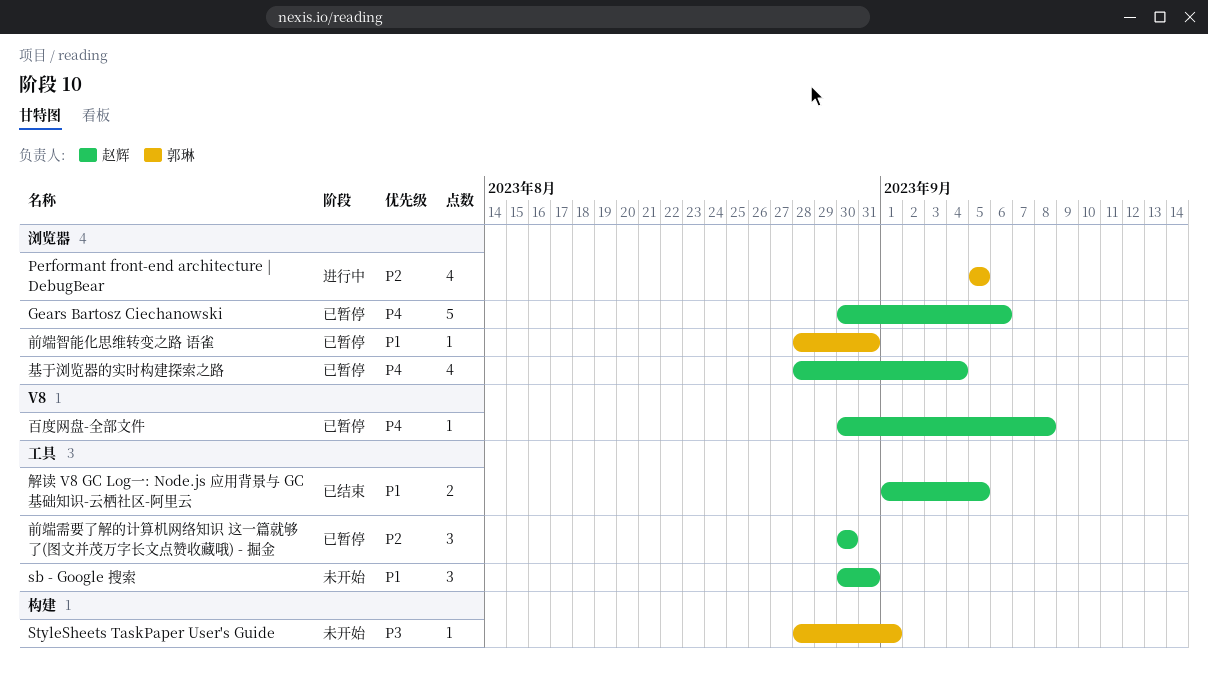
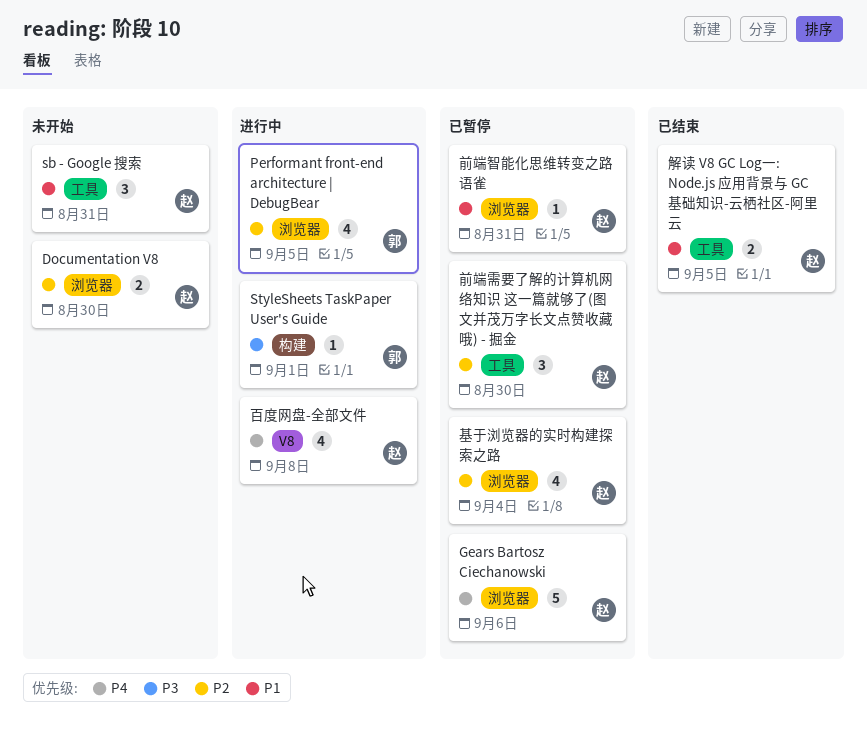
Documentation V8: none -> present
StyleSheets TaskPaper User's Guide, status: 未开始 -> 进行中
前端智能化思维转变之路 语雀, owner: 郭琳 -> 赵辉
基于浏览器的实时构建探索之路, priority: P4 -> P2
百度网盘-全部文件, status: 已暂停 -> 进行中
百度网盘-全部文件, estimate: 1 -> 4

